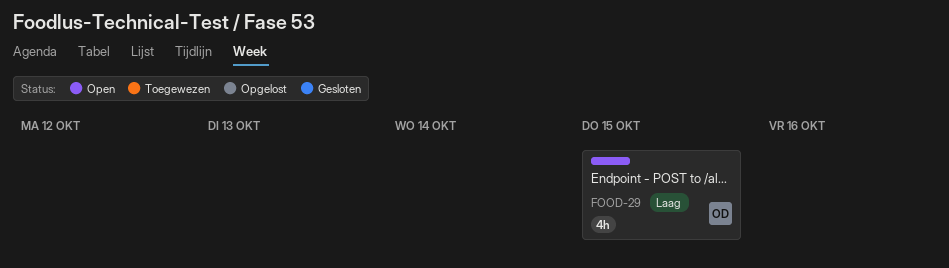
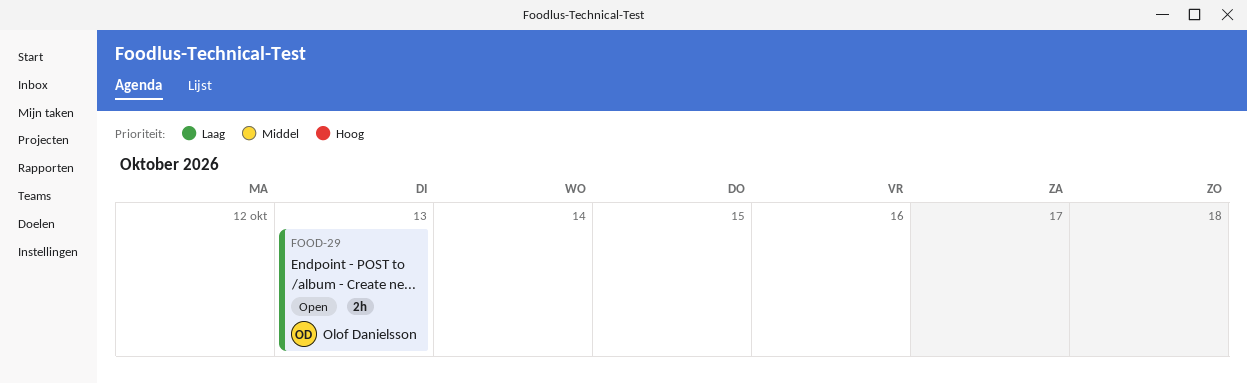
FOOD-29, estimate: 4h -> 2h
FOOD-29, due: Oct 15 -> Oct 13

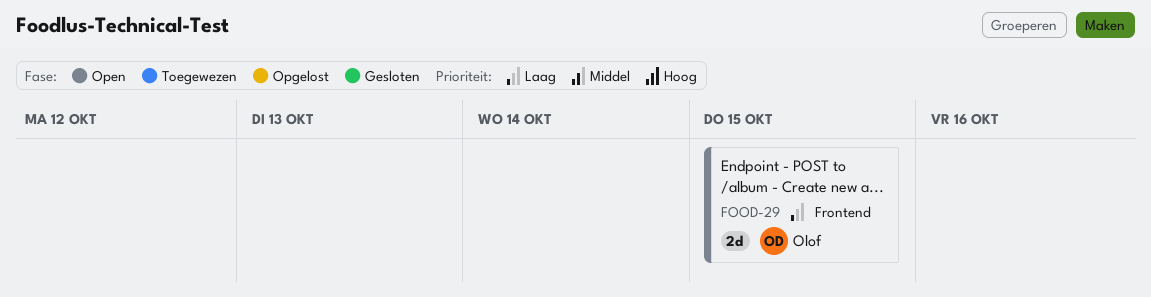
FOOD-29, estimate: 2h -> 2d
FOOD-29, due: Oct 13 -> Oct 15

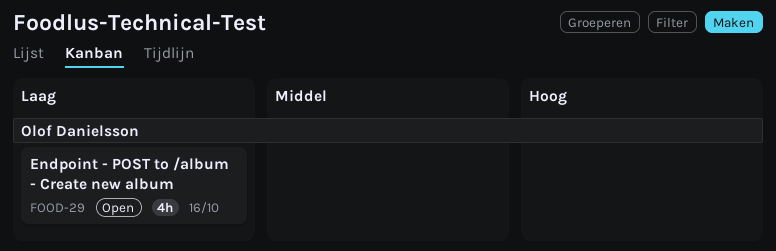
FOOD-29, estimate: 2d -> 4h
FOOD-29, due: Oct 15 -> Oct 16

